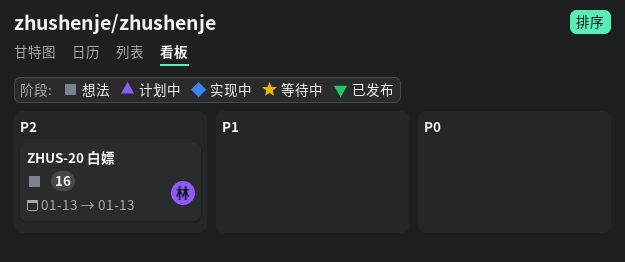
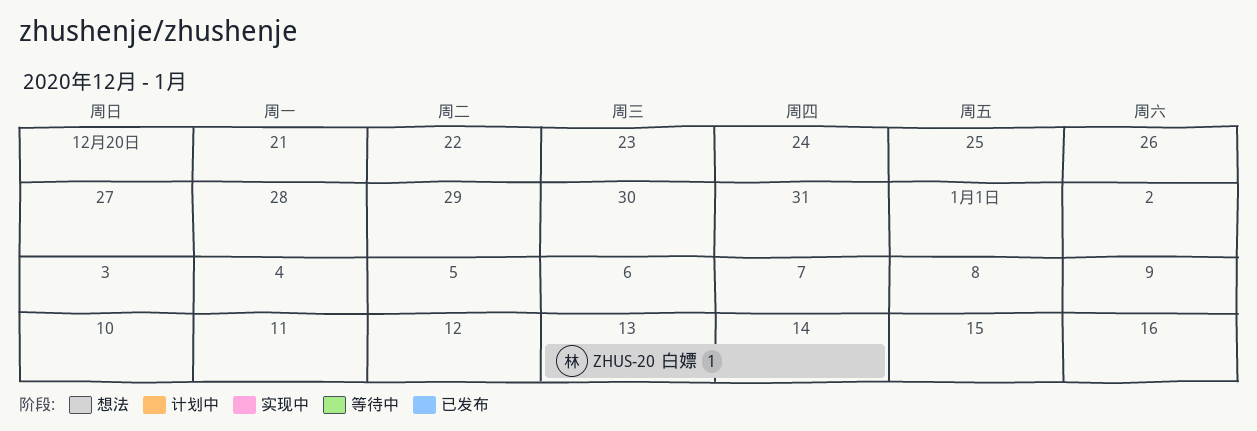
ZHUS-20, estimate: 16 -> 1
ZHUS-20, due: Jan 13 -> Jan 14

